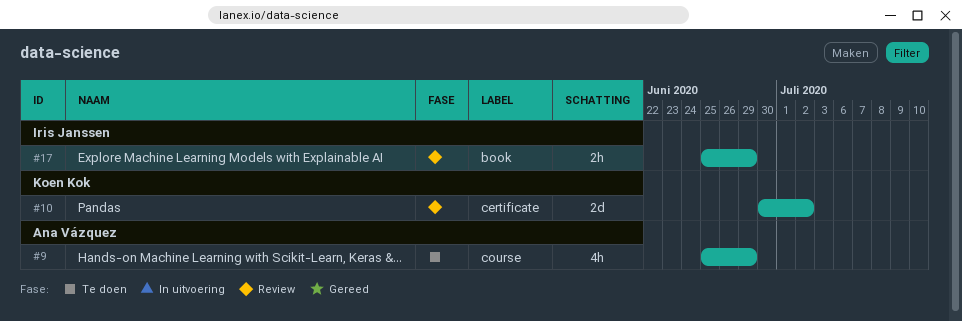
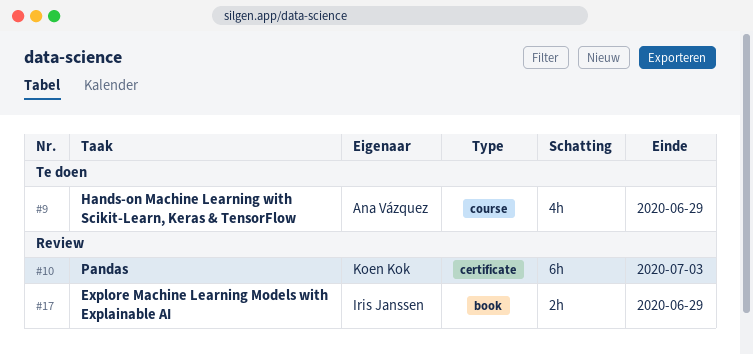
#10, estimate: 2d -> 6h
#10, due: Jul 2 -> Jul 3

